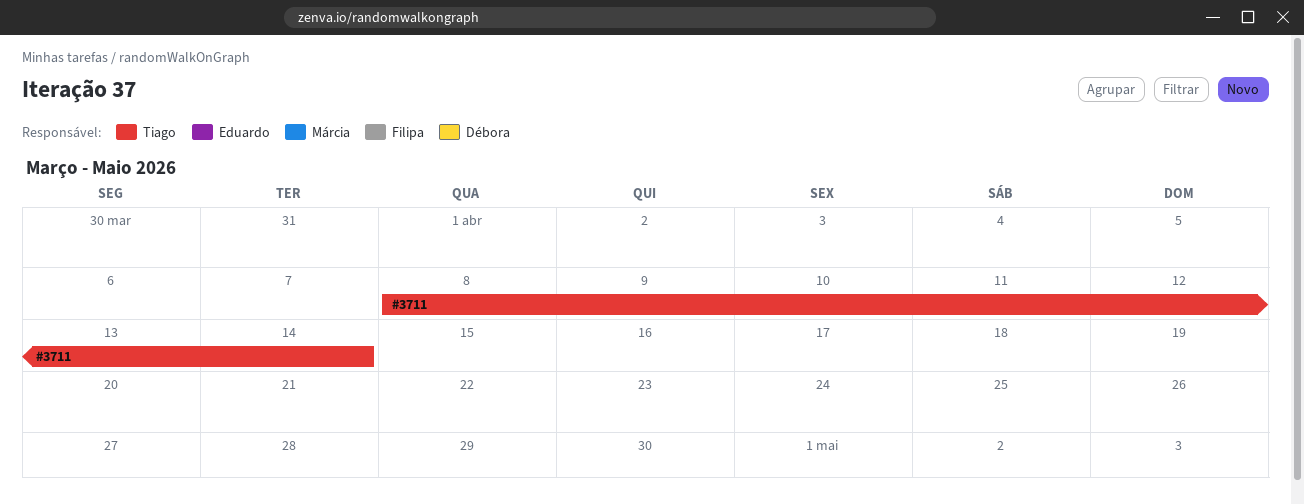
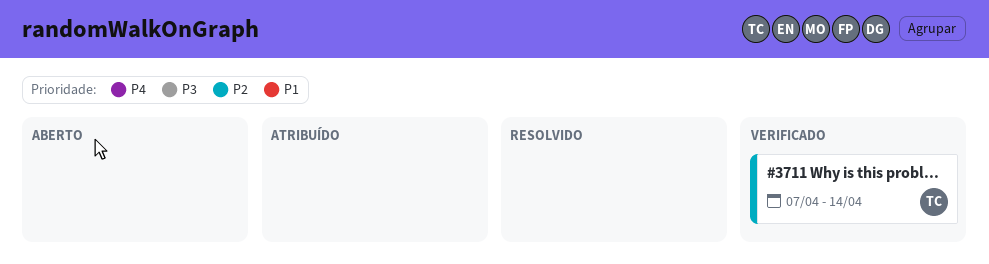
#3711, start: Apr 8 -> Apr 7

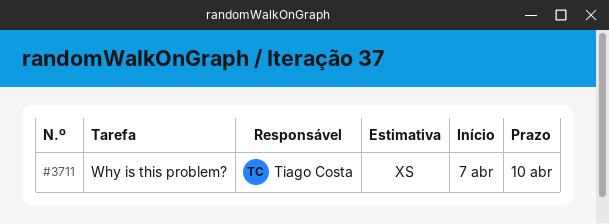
#3711, due: Apr 14 -> Apr 10

